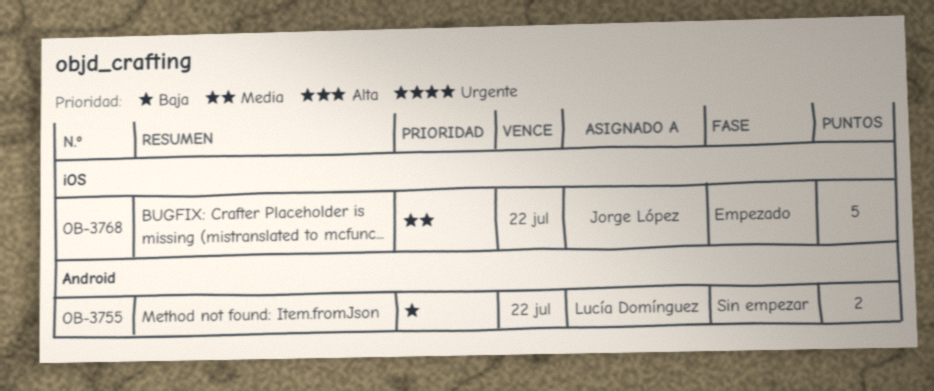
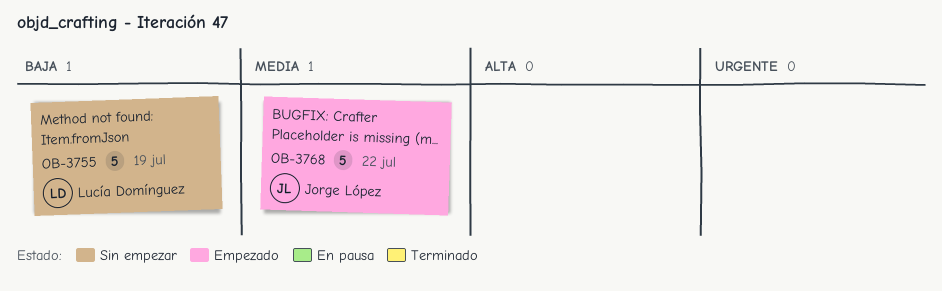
OB-3755, estimate: 2 -> 5
OB-3755, due: Jul 22 -> Jul 19

